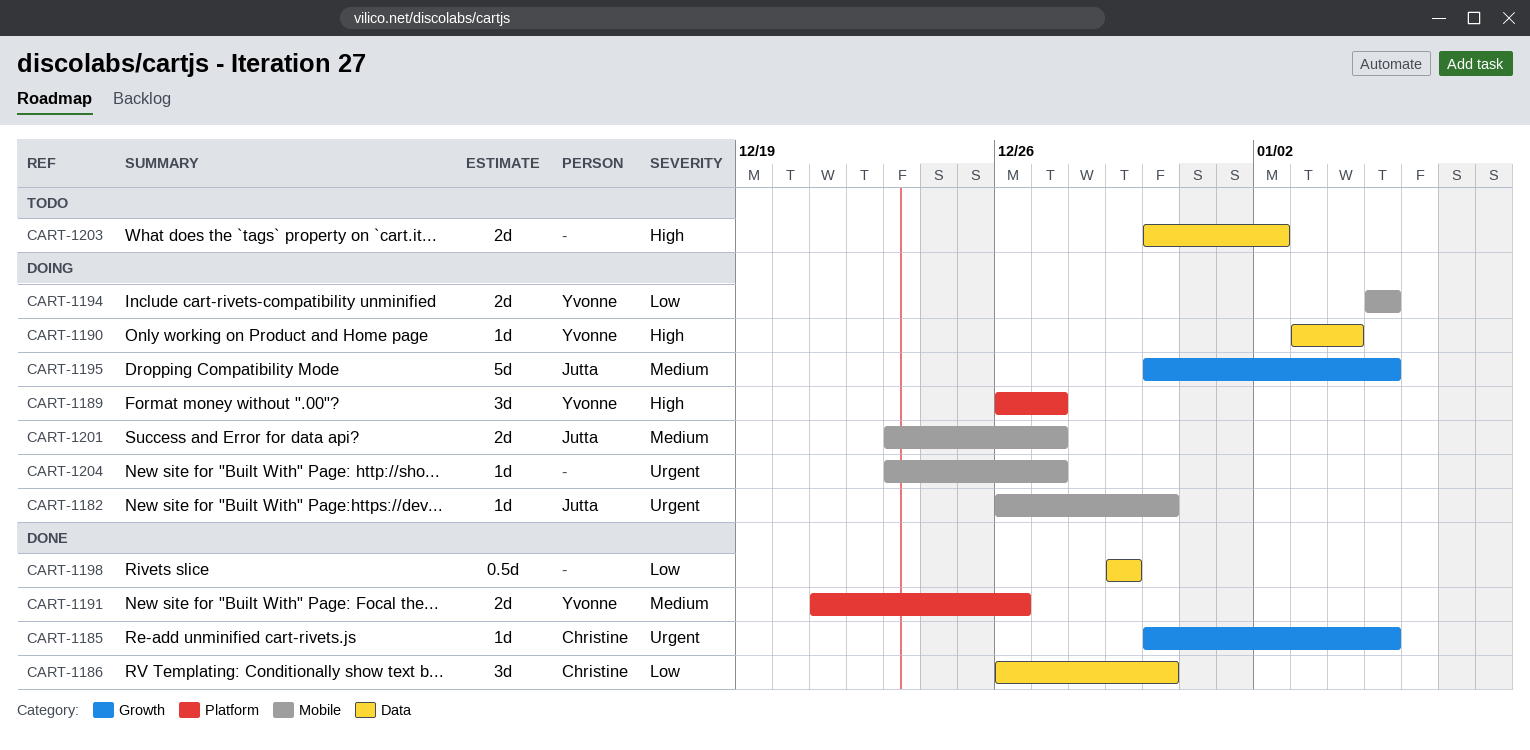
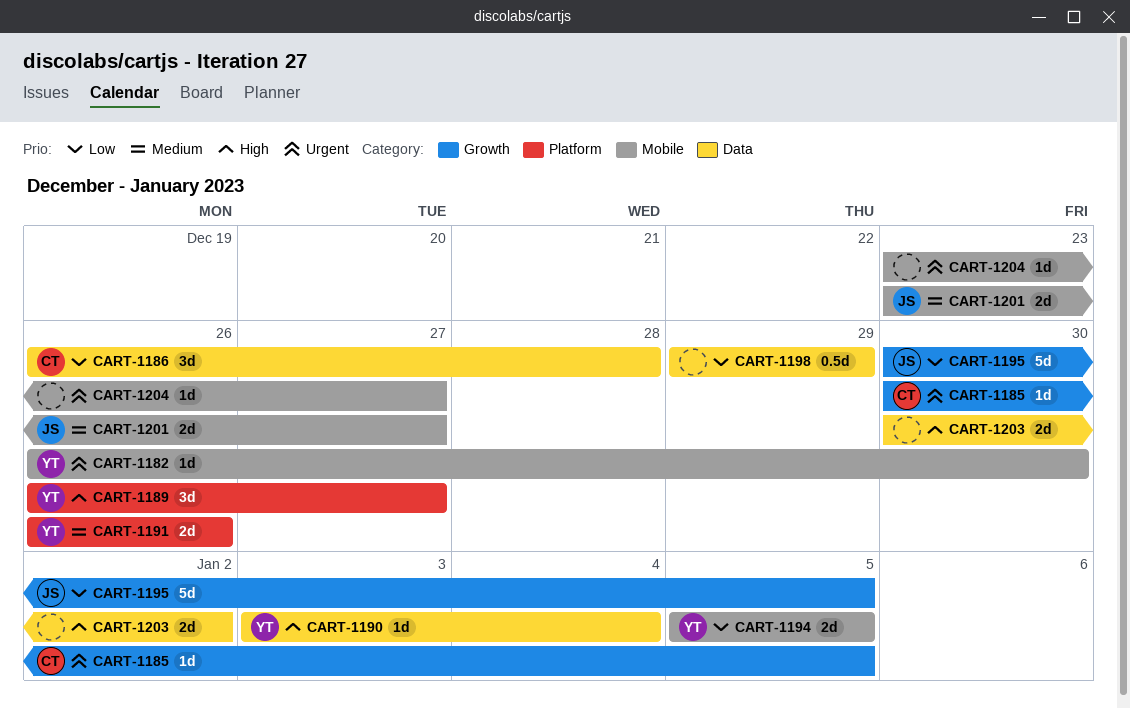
CART-1182, owner: Jutta -> Yvonne
CART-1186, due: Dec 30 -> Dec 28
CART-1191, start: Dec 21 -> Dec 26
CART-1195, priority: Medium -> Low

